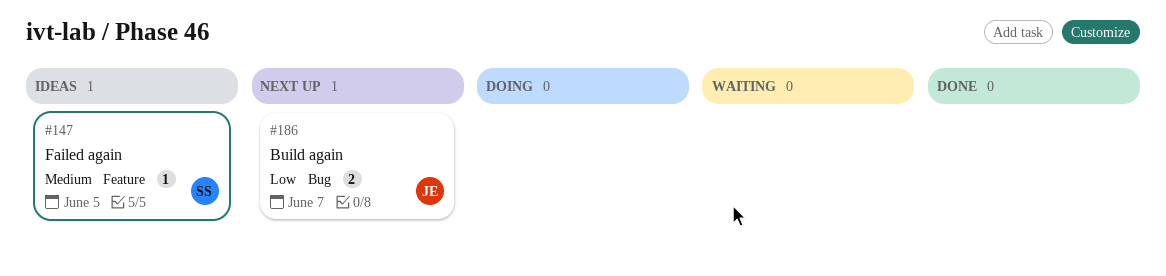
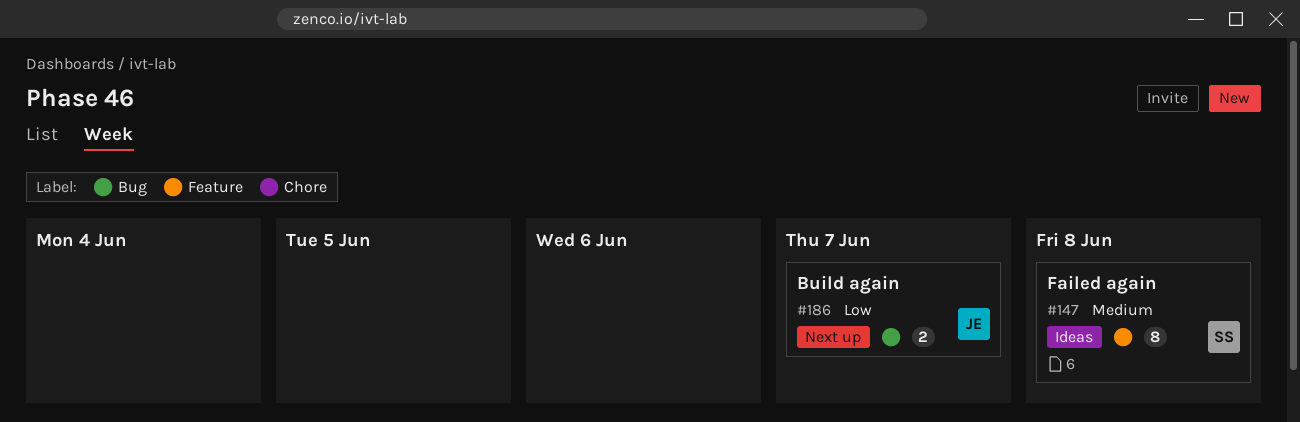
#147, estimate: 1 -> 8
#147, due: Jun 5 -> Jun 8

